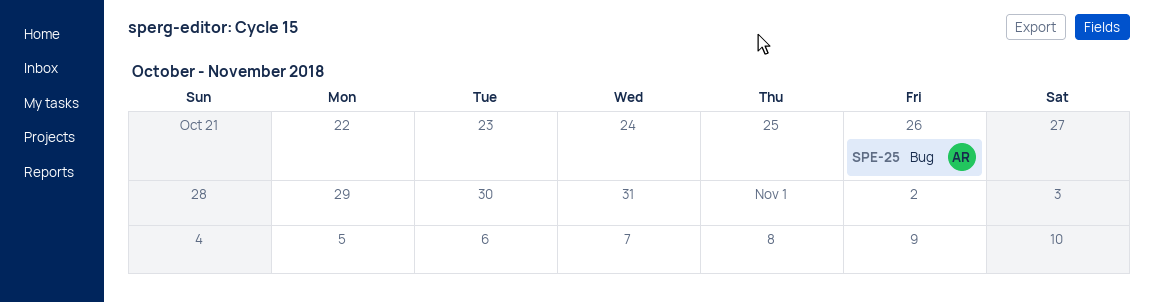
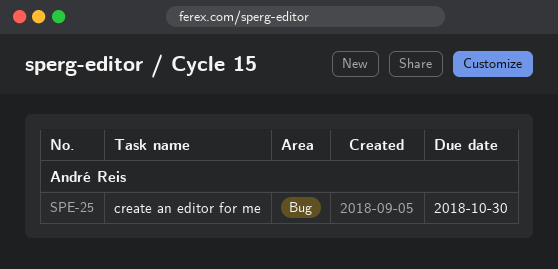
SPE-25, due: Oct 26 -> Oct 30

